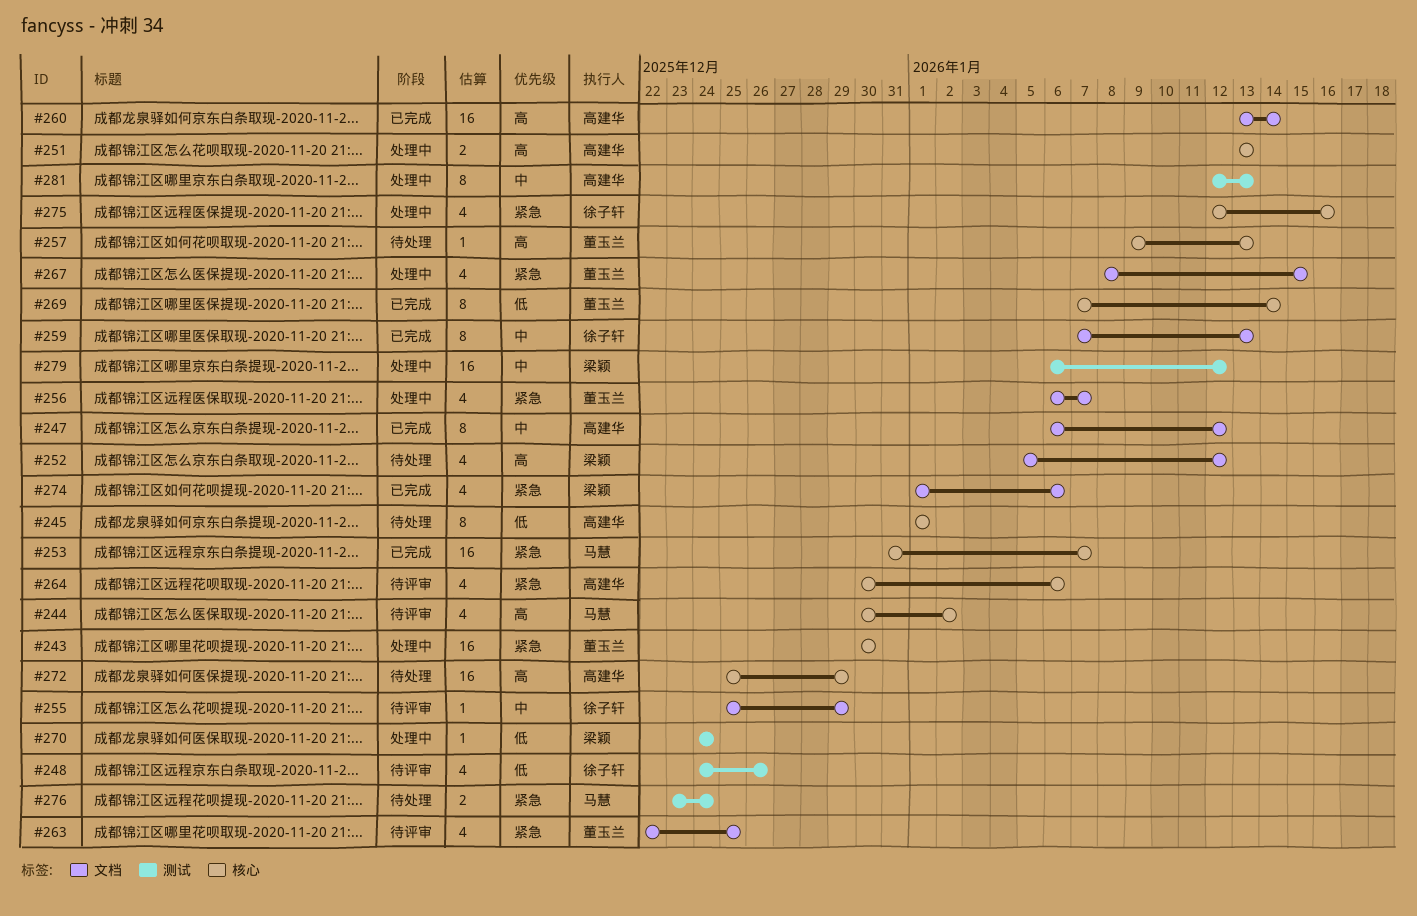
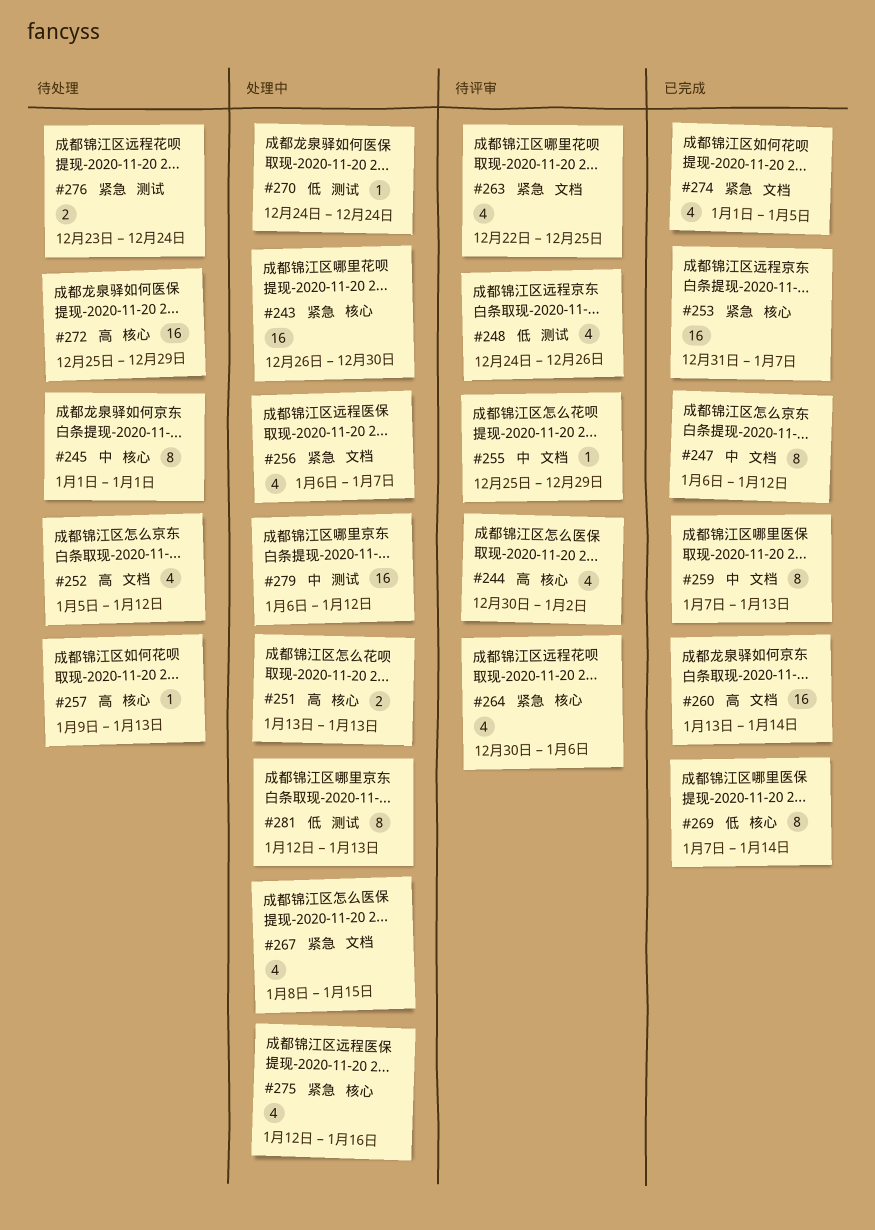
#243, start: Dec 30 -> Dec 26
#245, priority: 低 -> 中
#274, due: Jan 6 -> Jan 5
#281, priority: 中 -> 低

